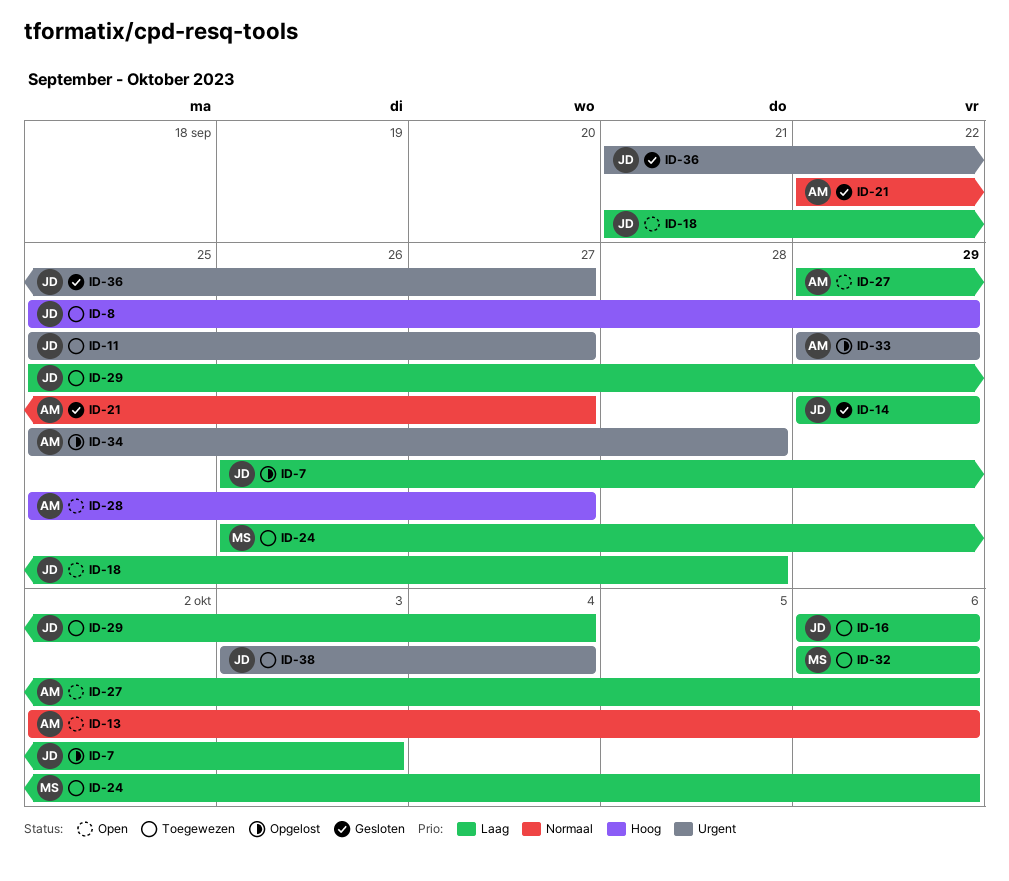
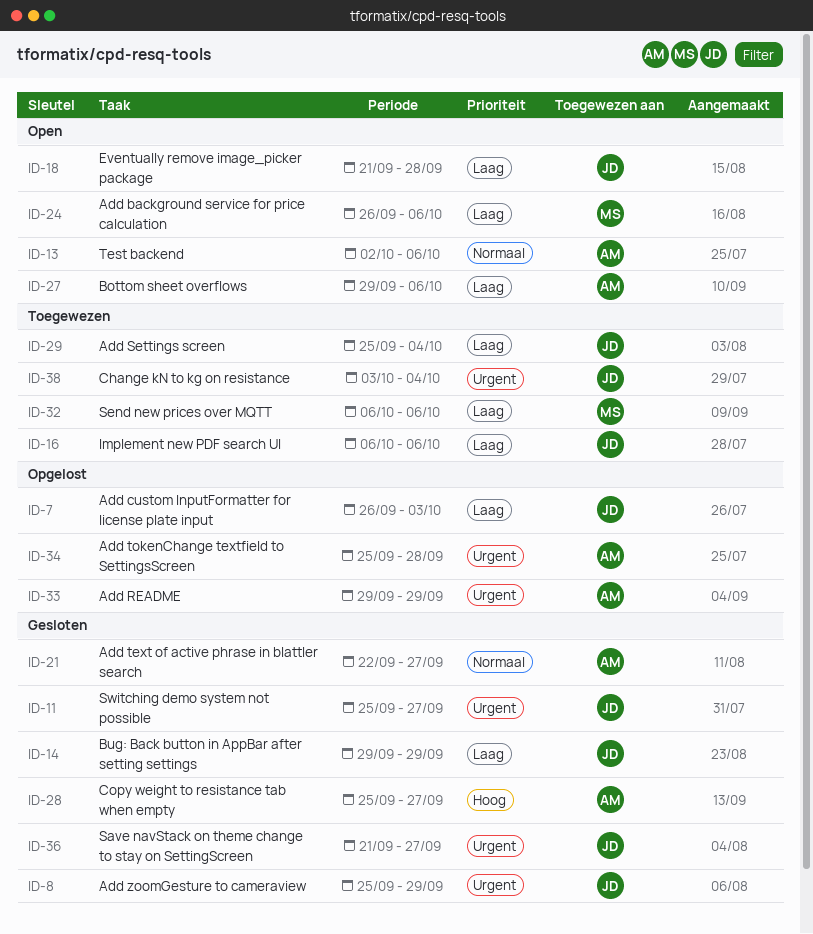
ID-8, status: Toegewezen -> Gesloten
ID-8, priority: Hoog -> Urgent
ID-11, status: Toegewezen -> Gesloten
ID-24, status: Toegewezen -> Open
ID-28, status: Open -> Gesloten

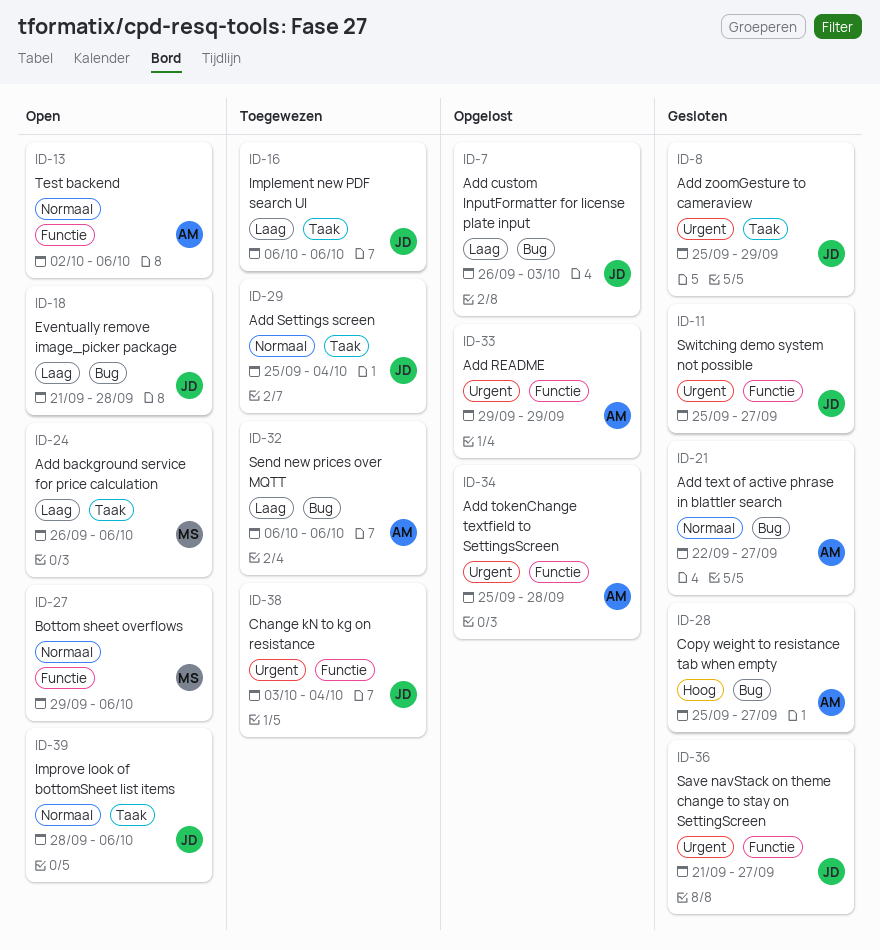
ID-14: present -> none
ID-27, owner: AM -> MS
ID-27, priority: Laag -> Normaal
ID-29, priority: Laag -> Normaal
ID-32, owner: MS -> AM
ID-39: none -> present

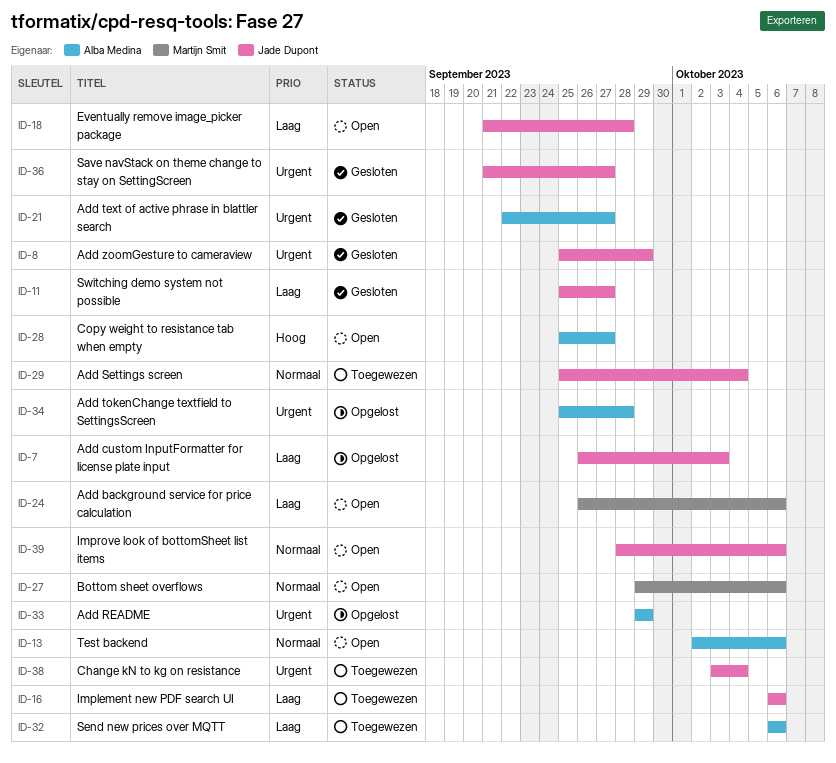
ID-11, priority: Urgent -> Laag
ID-21, priority: Normaal -> Urgent
ID-28, status: Gesloten -> Open

